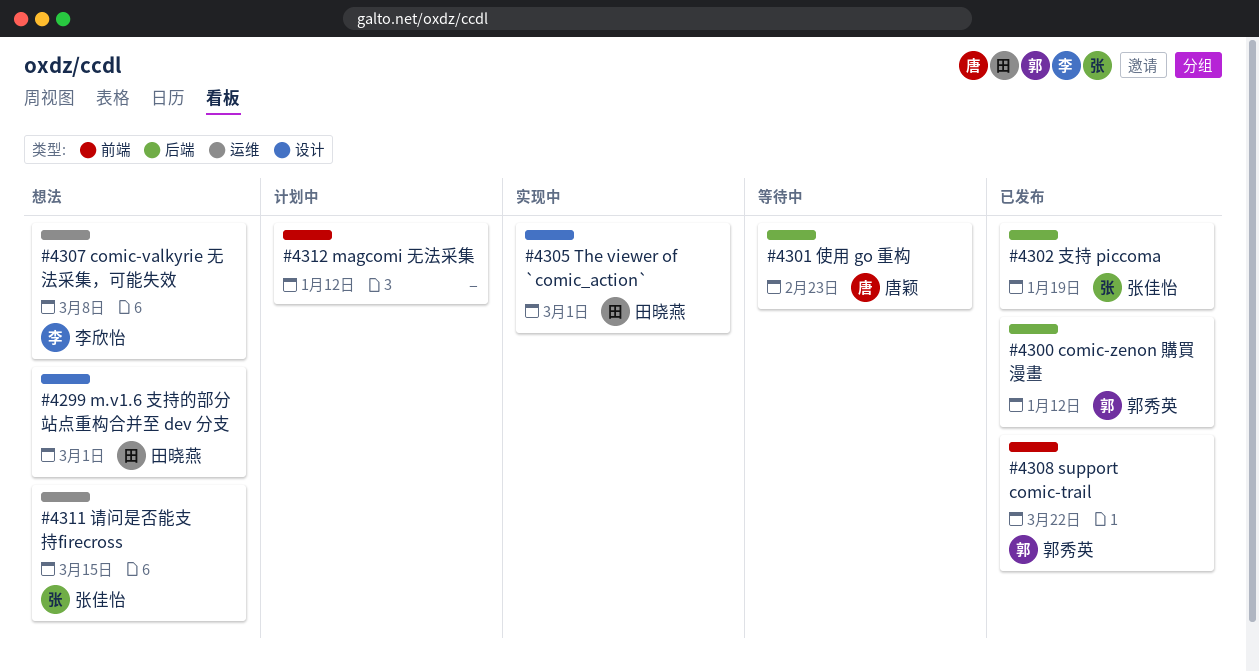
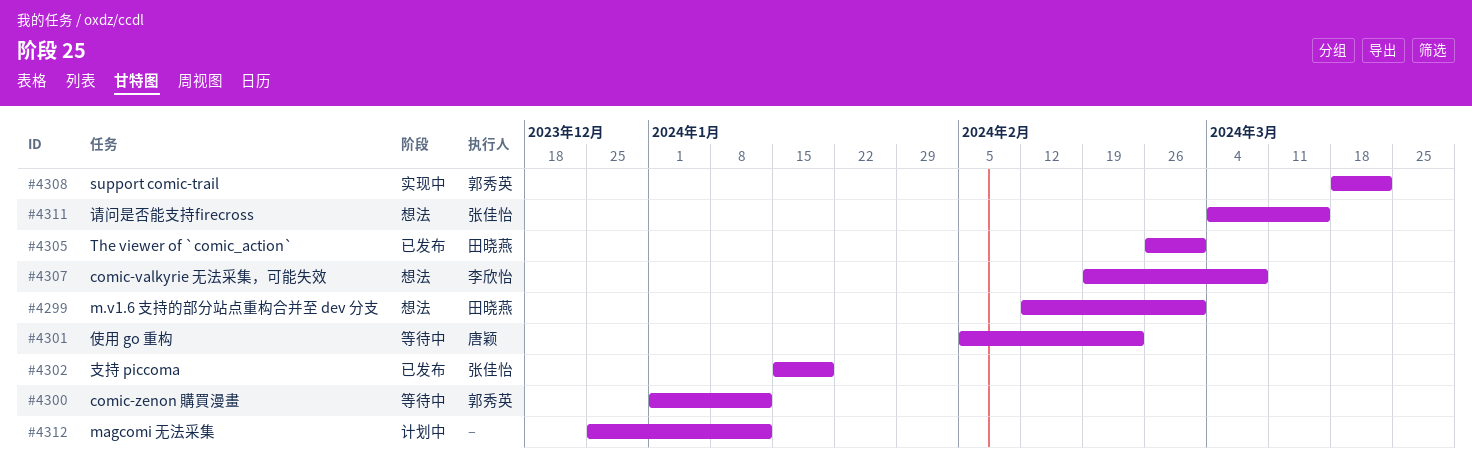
#4300, status: 已发布 -> 等待中
#4305, status: 实现中 -> 已发布
#4308, status: 已发布 -> 实现中

